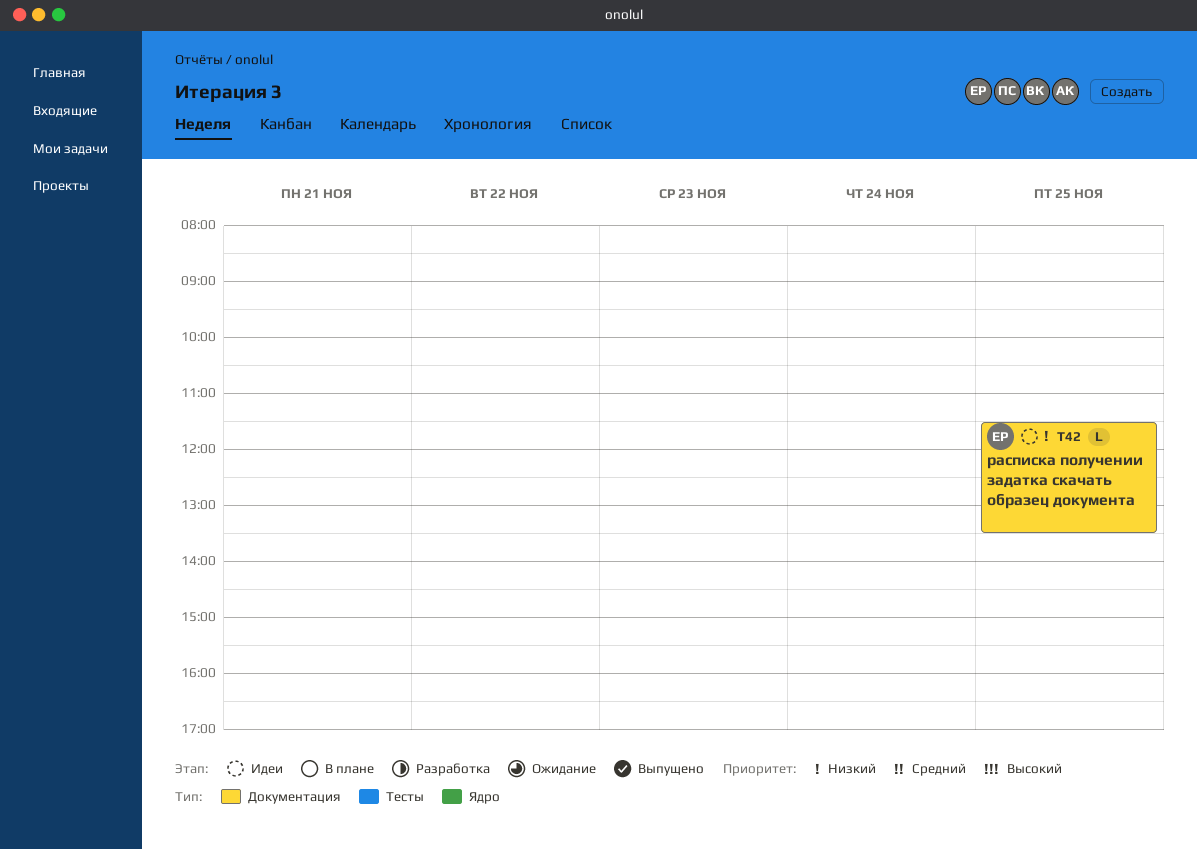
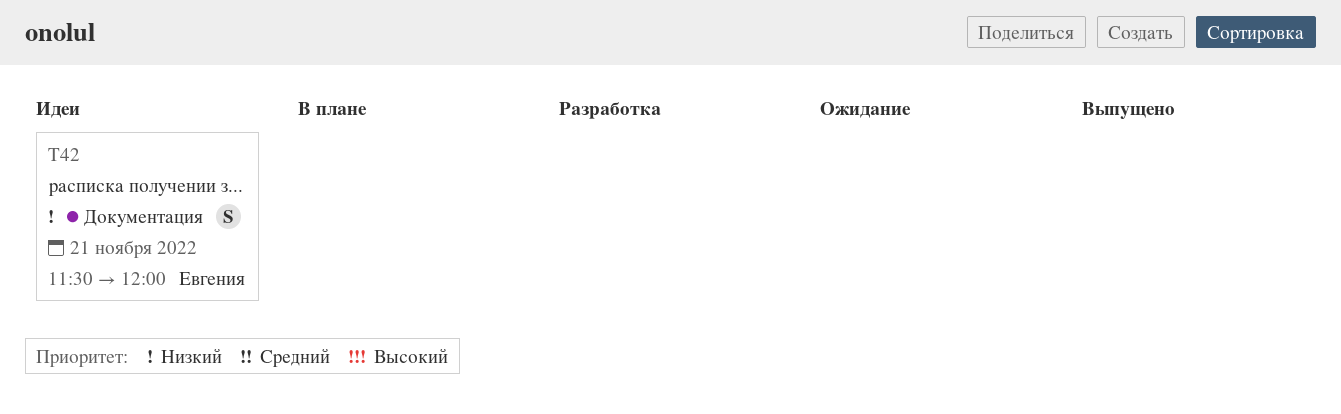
T42, estimate: L -> S
T42, day: Nov 25 -> Nov 21
T42, ends: 13:30 -> 12:00

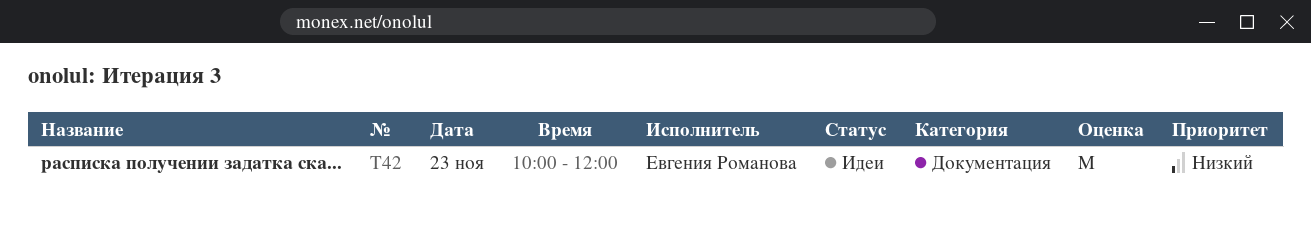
T42, estimate: S -> M
T42, day: Nov 21 -> Nov 23
T42, begins: 11:30 -> 10:00

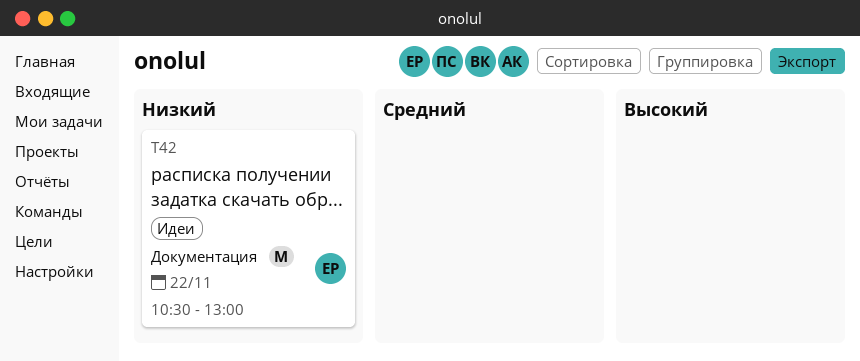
T42, day: Nov 23 -> Nov 22
T42, begins: 10:00 -> 10:30
T42, ends: 12:00 -> 13:00

